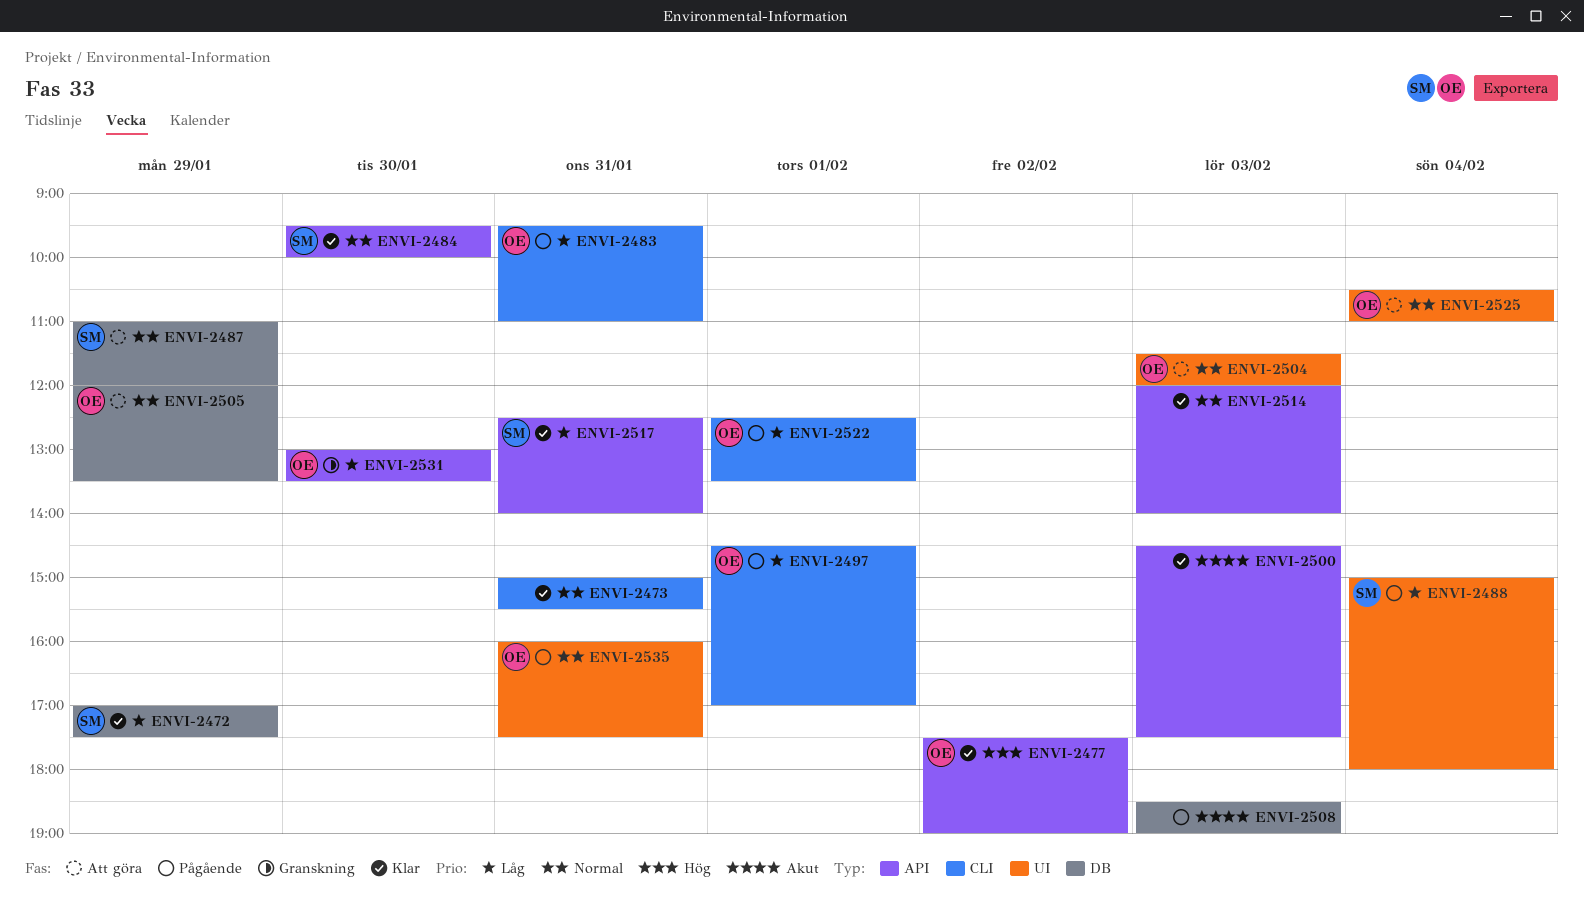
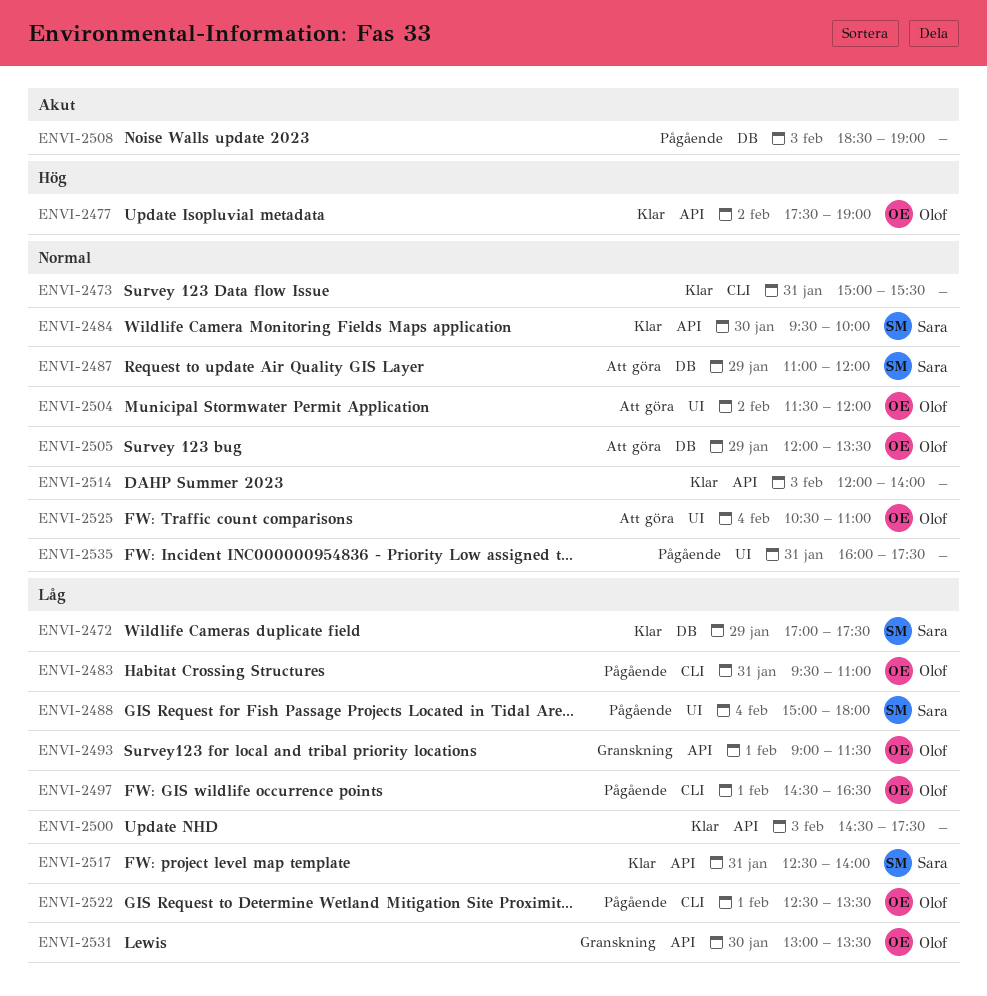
ENVI-2493: none -> present
ENVI-2497, ends: 17:00 -> 16:30
ENVI-2500, priority: Akut -> Låg
ENVI-2504, day: Feb 3 -> Feb 2
ENVI-2535, owner: Olof -> none

